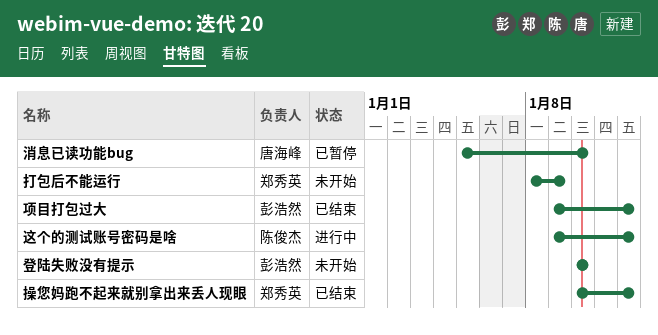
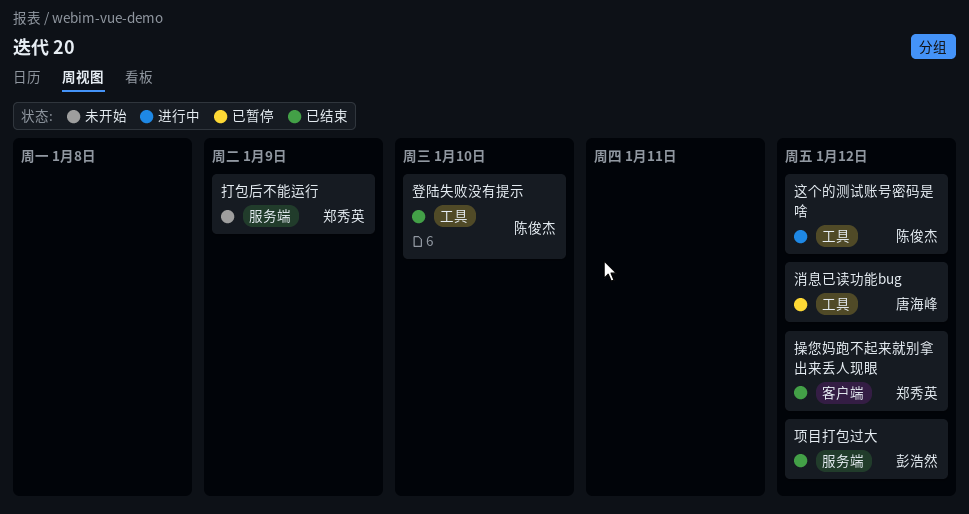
消息已读功能bug, due: Jan 10 -> Jan 12
登陆失败没有提示, status: 未开始 -> 已结束
登陆失败没有提示, owner: 彭浩然 -> 陈俊杰

